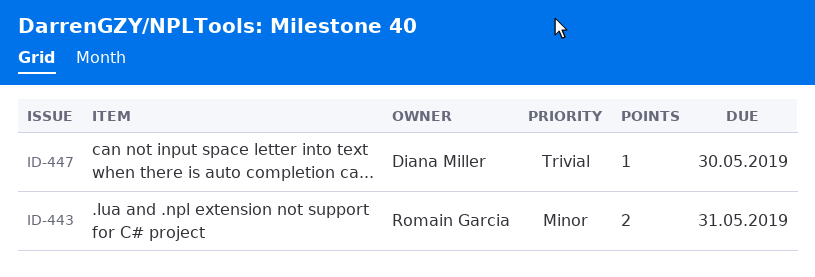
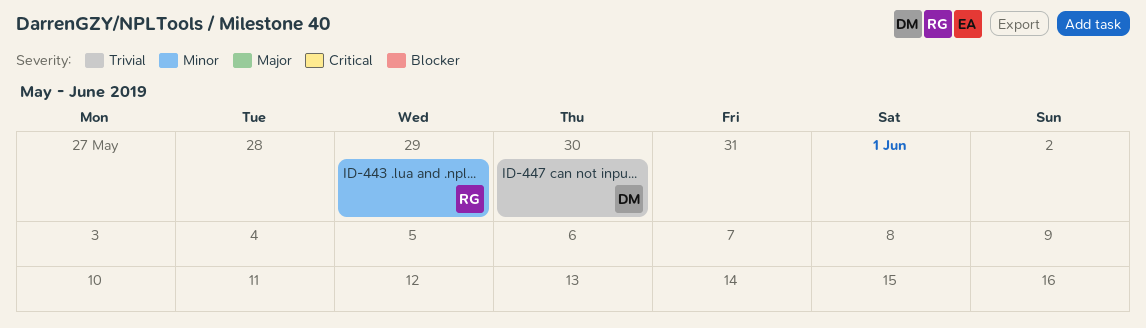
ID-443, due: May 31 -> May 29

